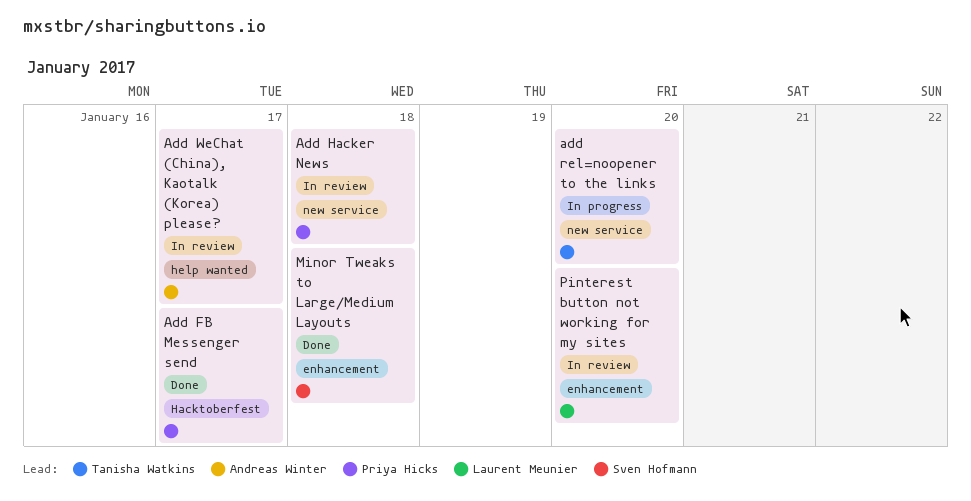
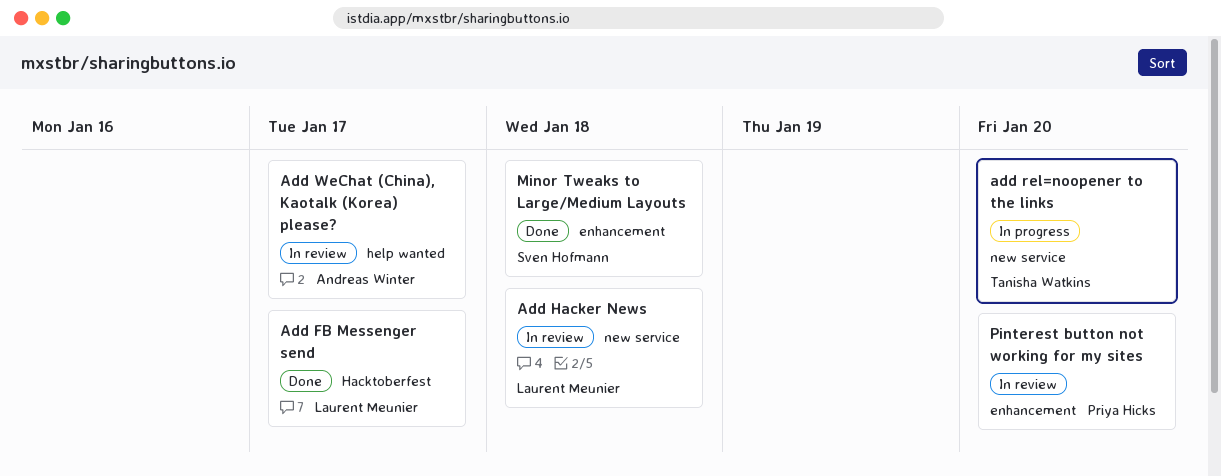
Add FB Messenger send, owner: Priya Hicks -> Laurent Meunier
Add Hacker News, owner: Priya Hicks -> Laurent Meunier
Pinterest button not working for my sites, owner: Laurent Meunier -> Priya Hicks

